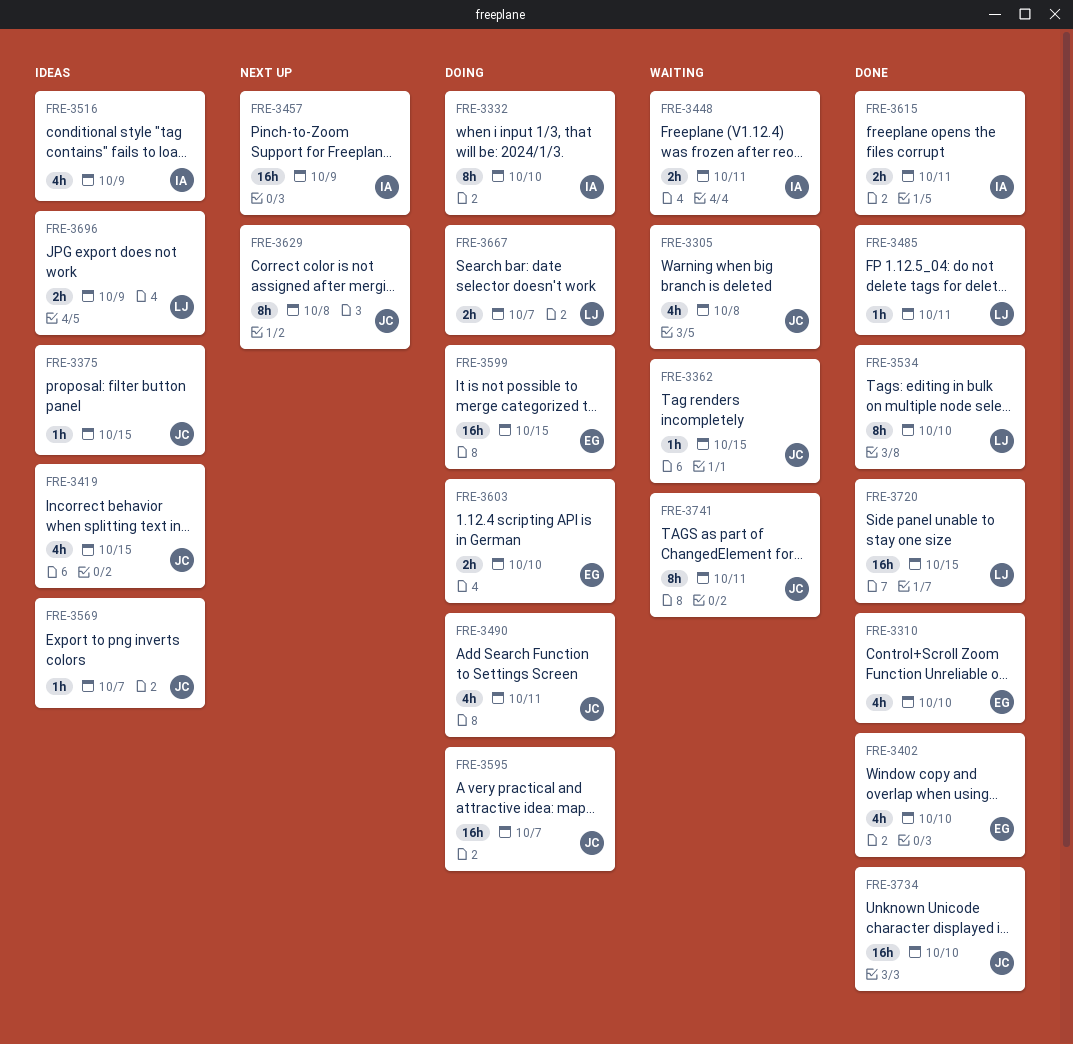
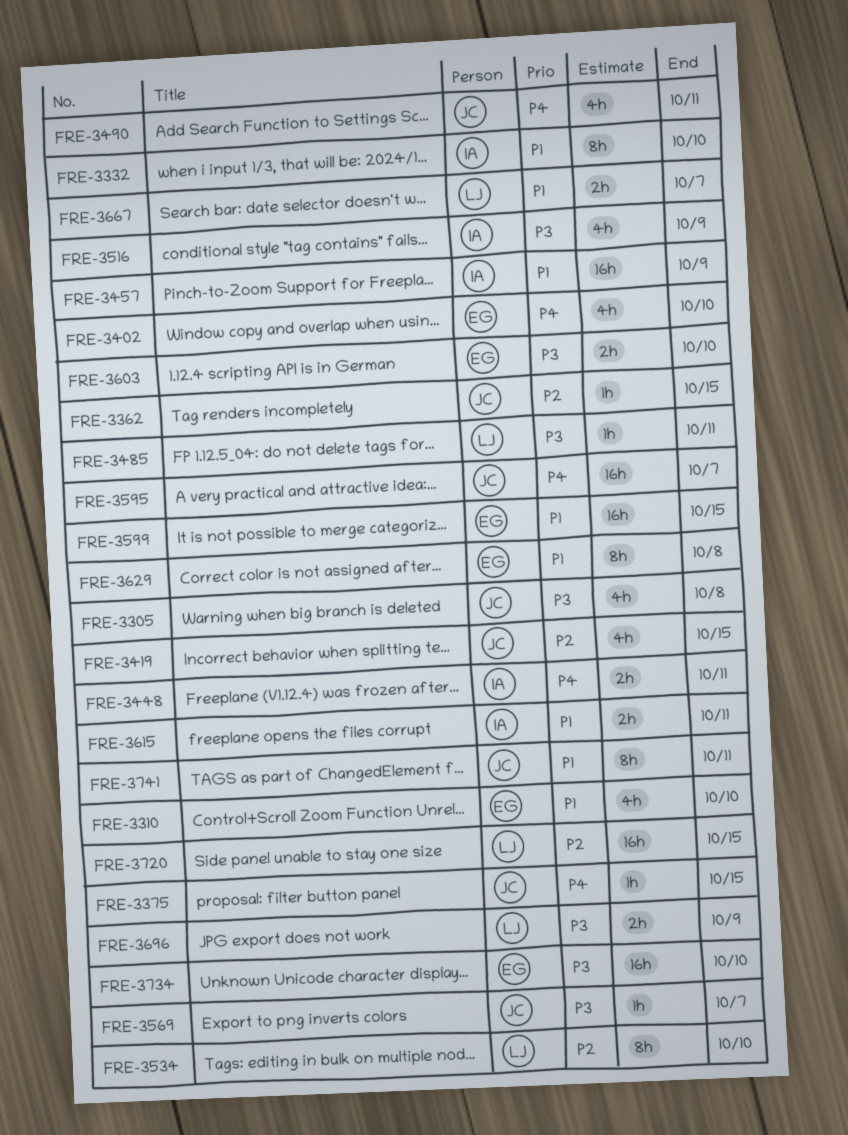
FRE-3629, owner: JC -> EG
FRE-3734, owner: JC -> EG

